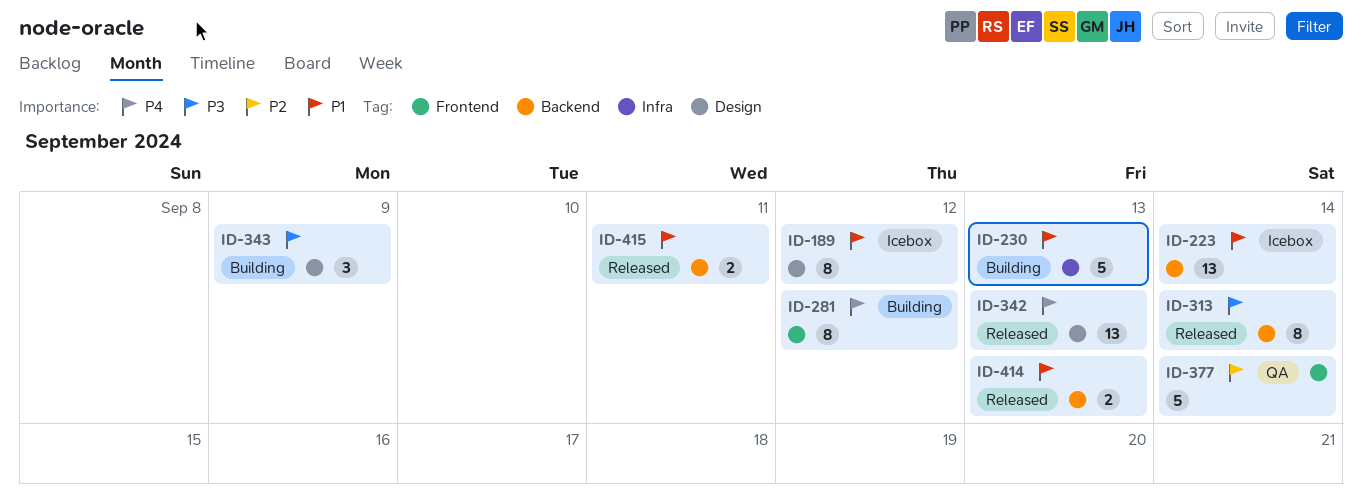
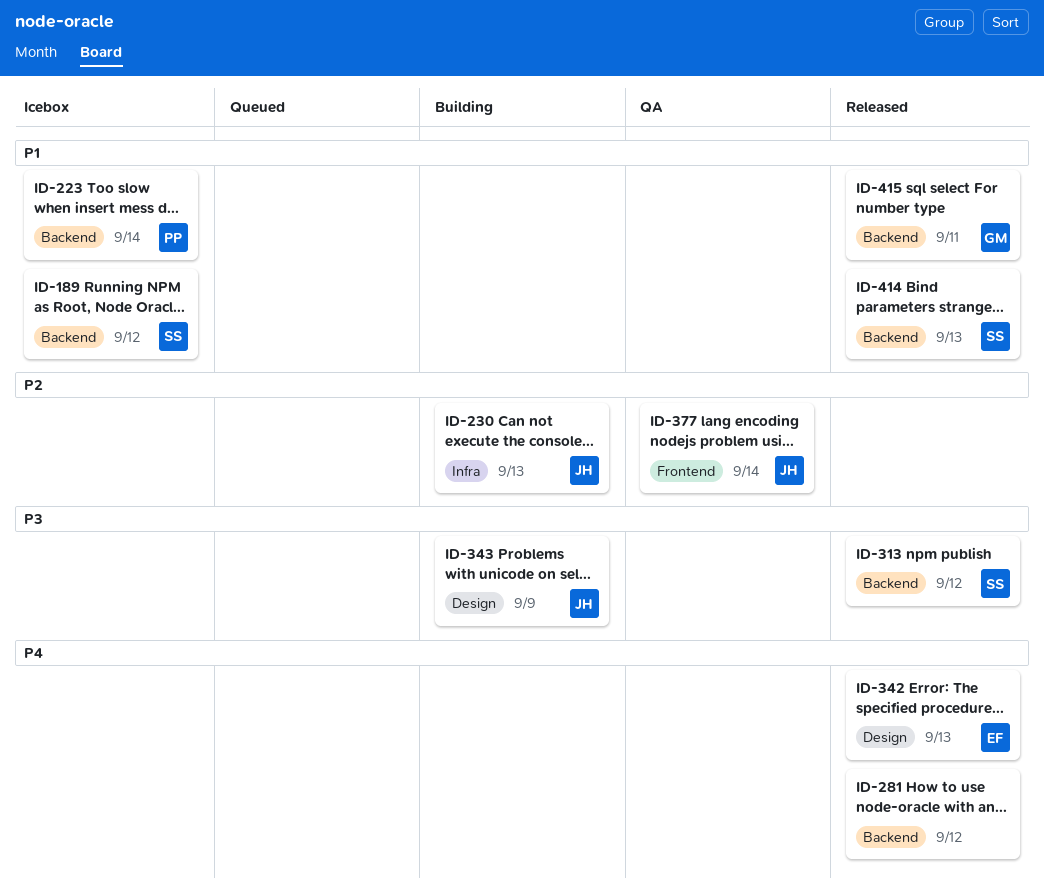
ID-189, label: Design -> Backend
ID-230, priority: P1 -> P2
ID-281, status: Building -> Released
ID-281, label: Frontend -> Backend
ID-313, due: Sep 14 -> Sep 12

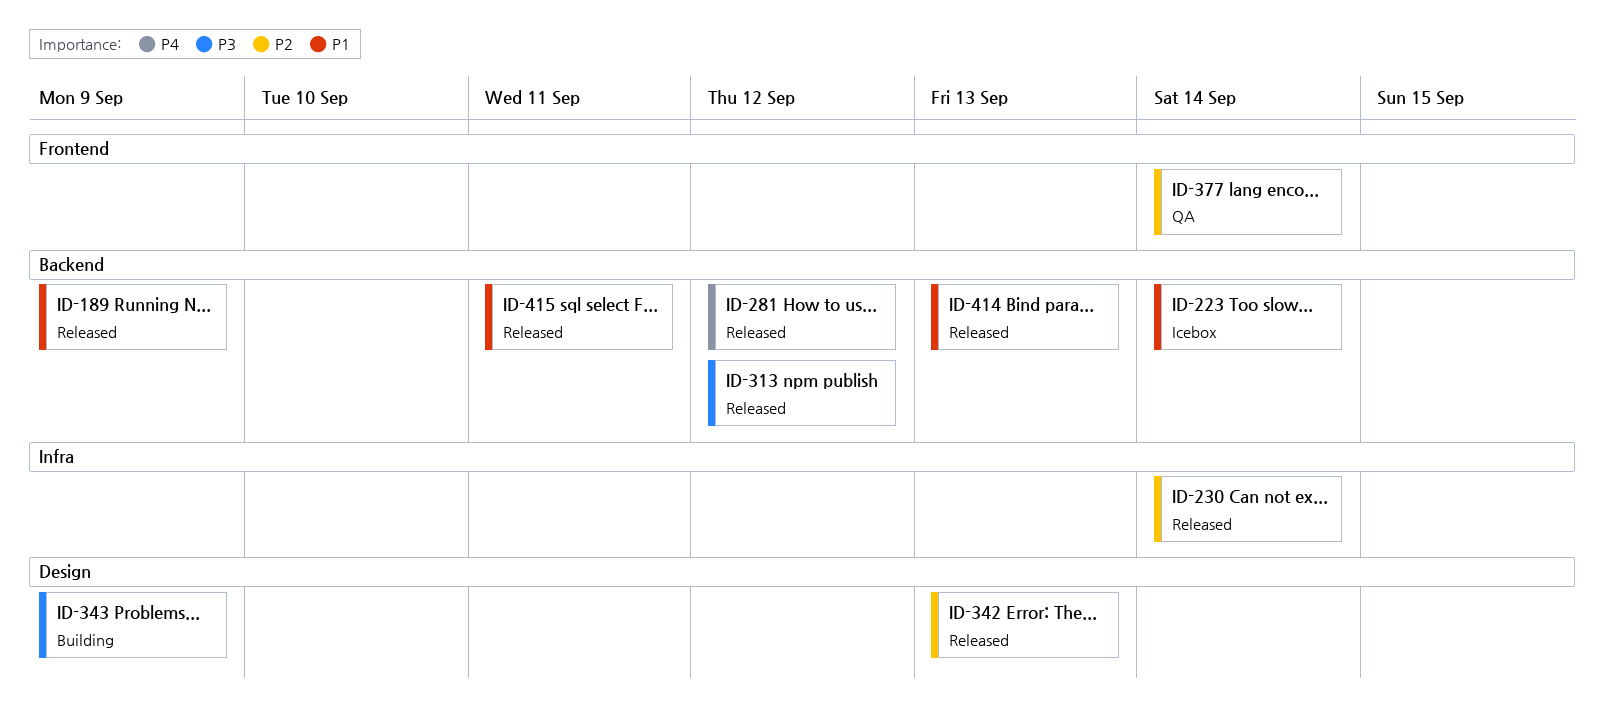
ID-189, status: Icebox -> Released
ID-189, due: Sep 12 -> Sep 9
ID-230, status: Building -> Released
ID-230, due: Sep 13 -> Sep 14
ID-342, priority: P4 -> P2

